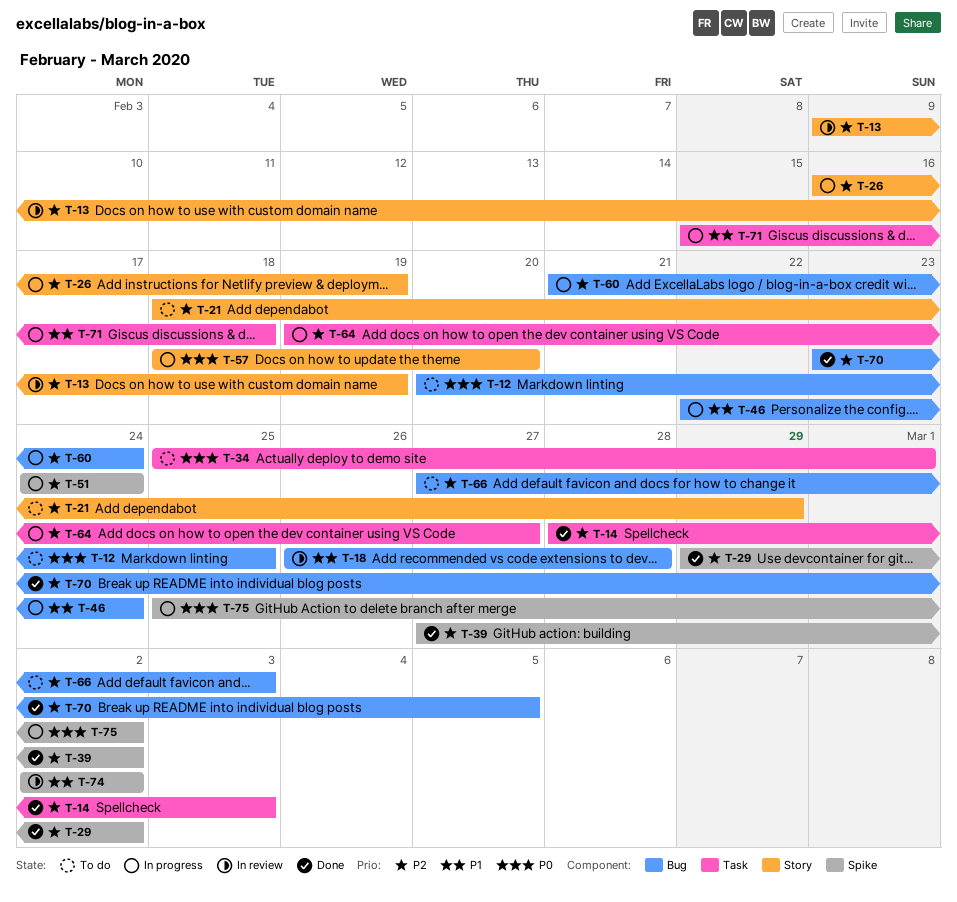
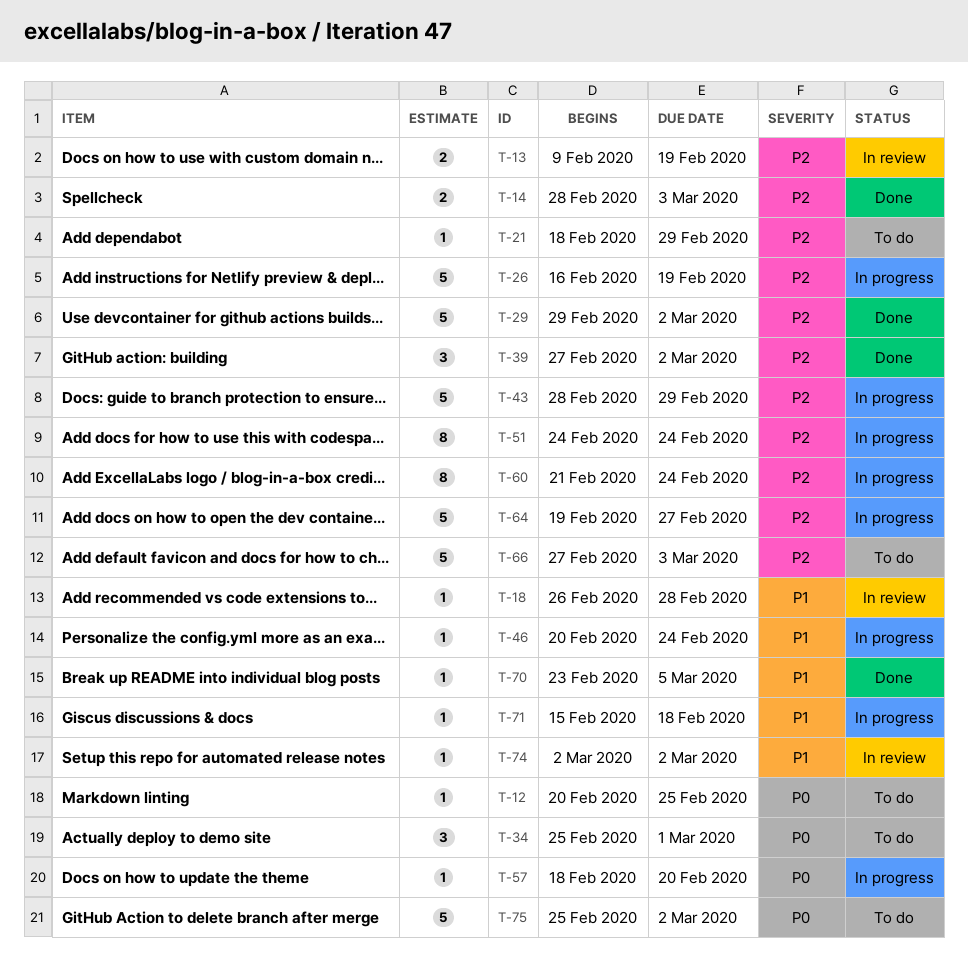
T-43: none -> present
T-46, start: Feb 22 -> Feb 20
T-70, priority: P2 -> P1
T-75, status: In progress -> To do

